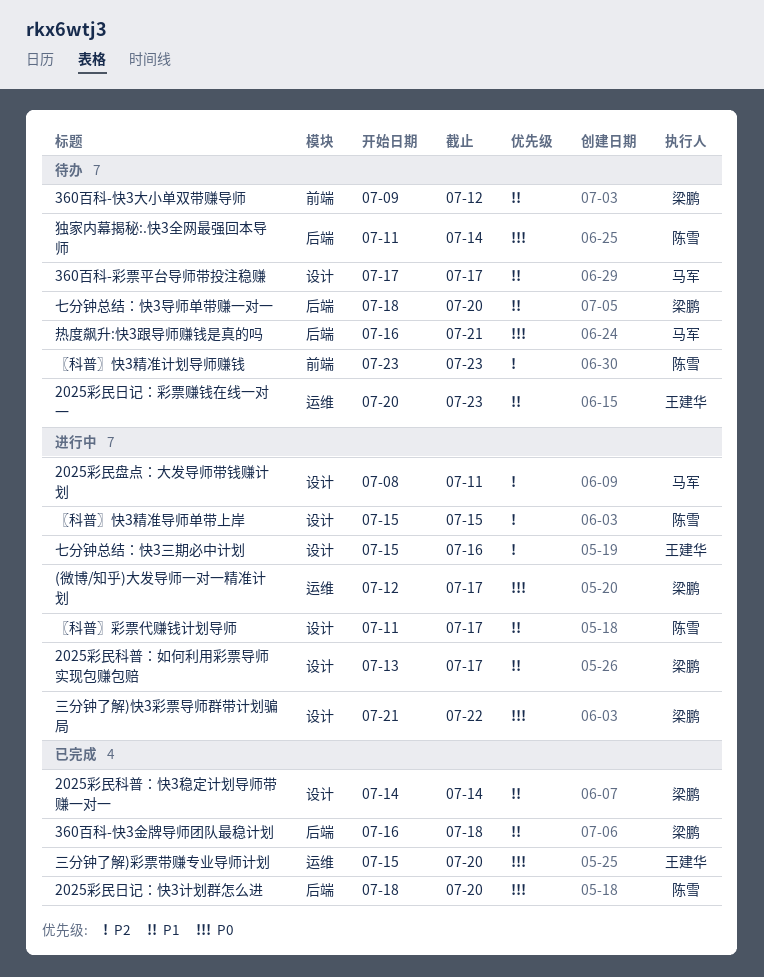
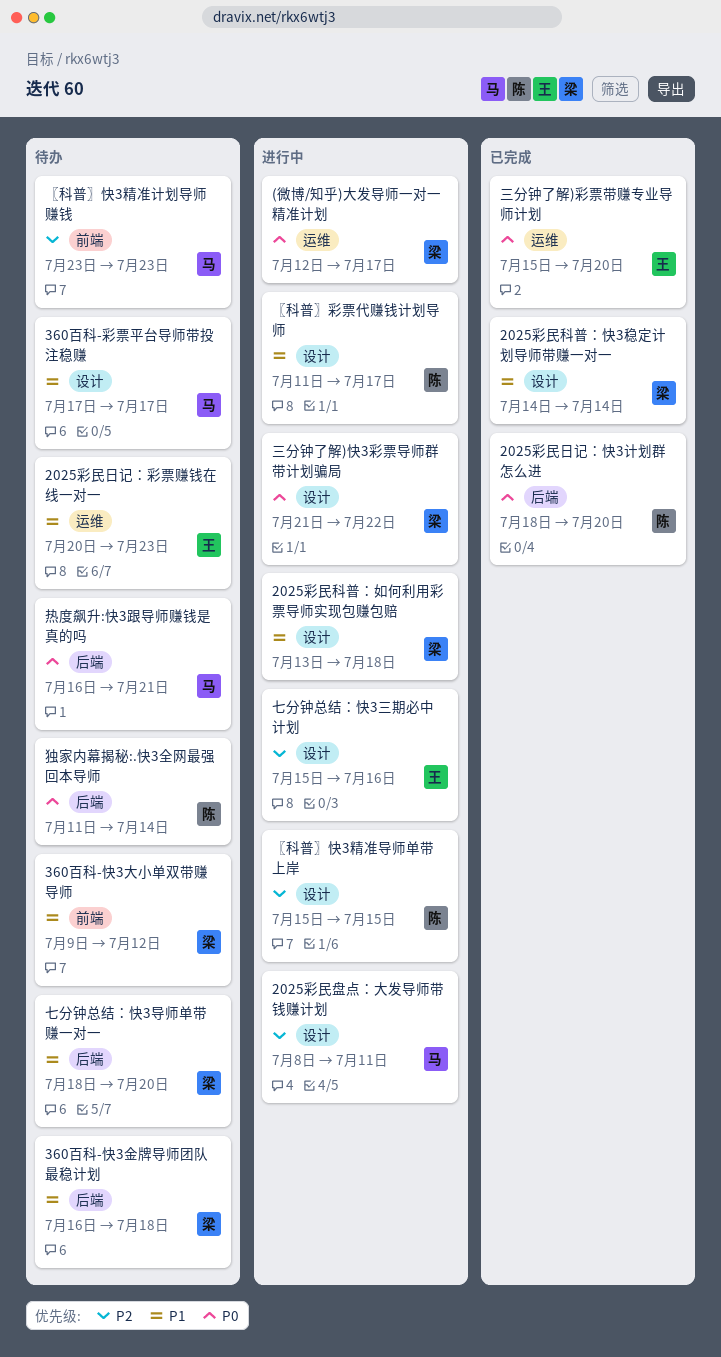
2025彩民科普：如何利用彩票导师实现包赚包赔, due: Jul 17 -> Jul 18
360百科-快3金牌导师团队最稳计划, status: 已完成 -> 待办
〖科普〗快3精准计划导师赚钱, owner: 陈雪 -> 马军

